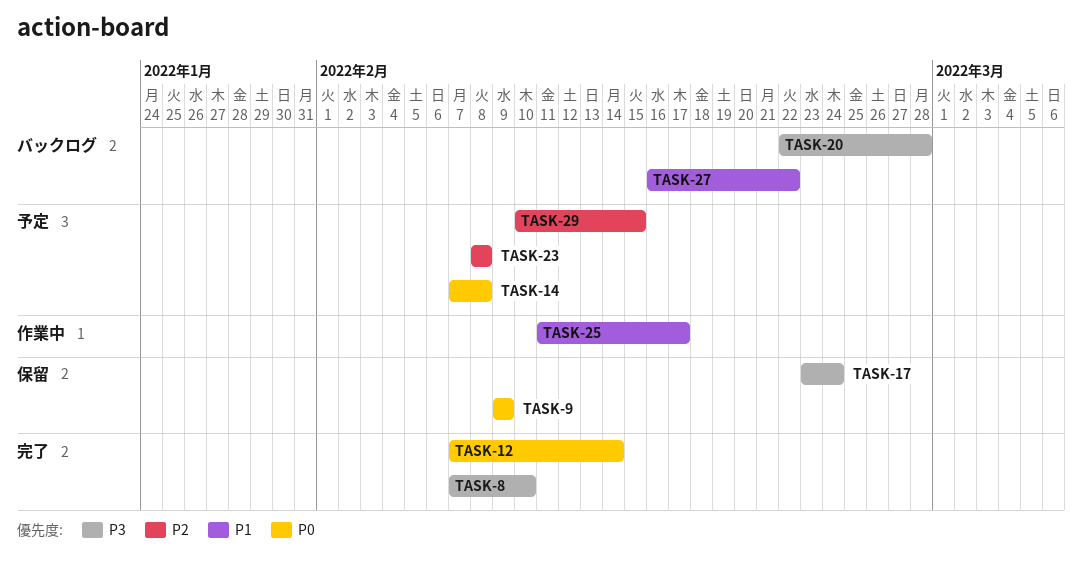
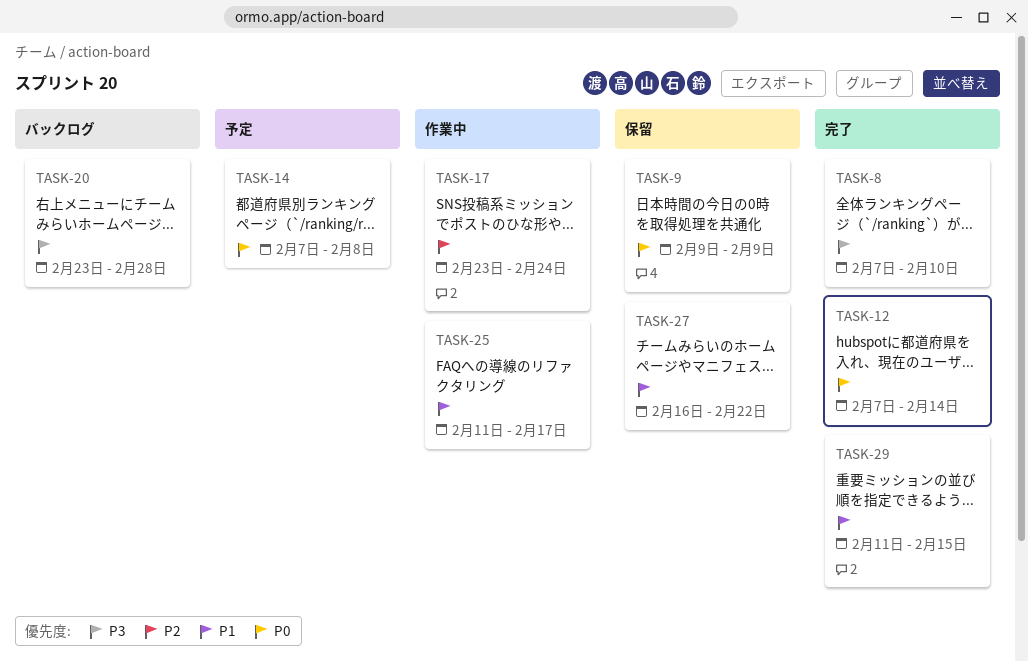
TASK-17, status: 保留 -> 作業中
TASK-17, priority: P3 -> P2
TASK-20, start: Feb 22 -> Feb 23
TASK-23: present -> none
TASK-27, status: バックログ -> 保留
TASK-29, status: 予定 -> 完了
TASK-29, priority: P2 -> P1
TASK-29, start: Feb 10 -> Feb 11

